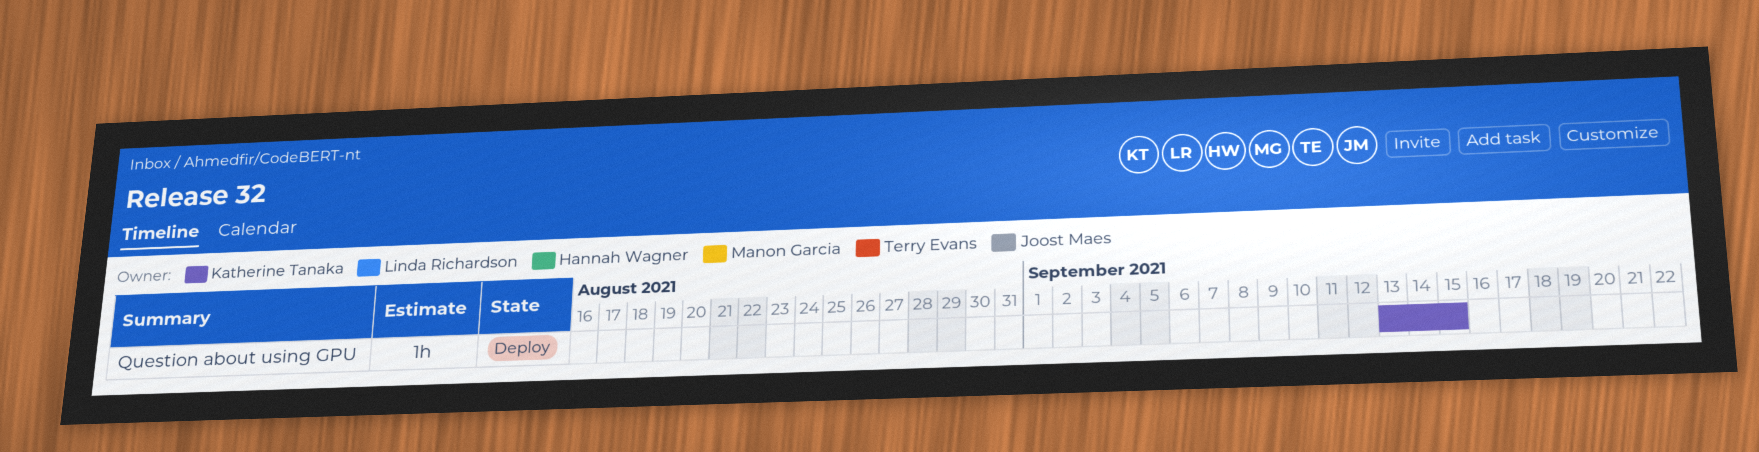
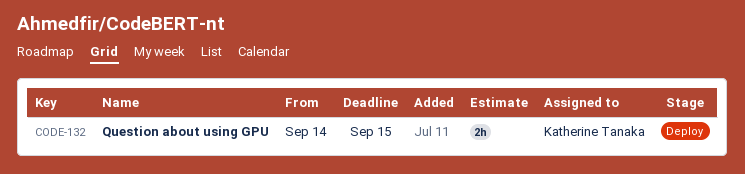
Question about using GPU, estimate: 1h -> 2h
Question about using GPU, start: Sep 13 -> Sep 14

